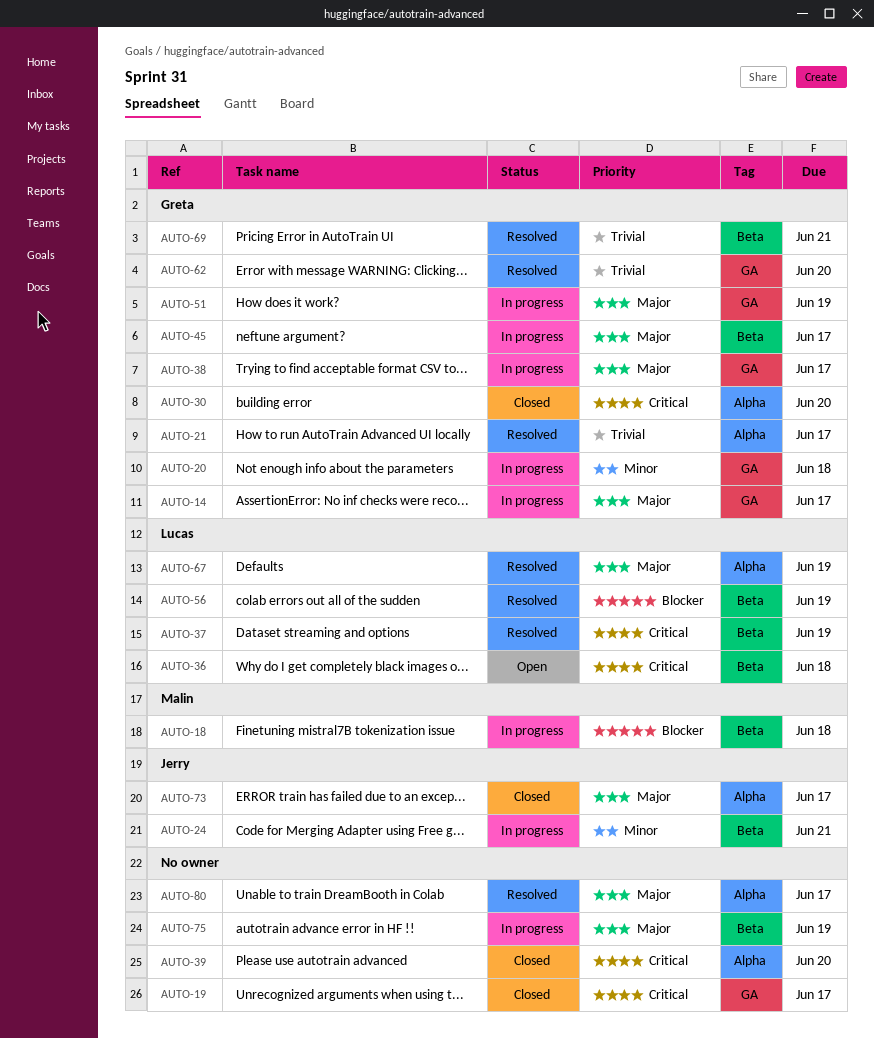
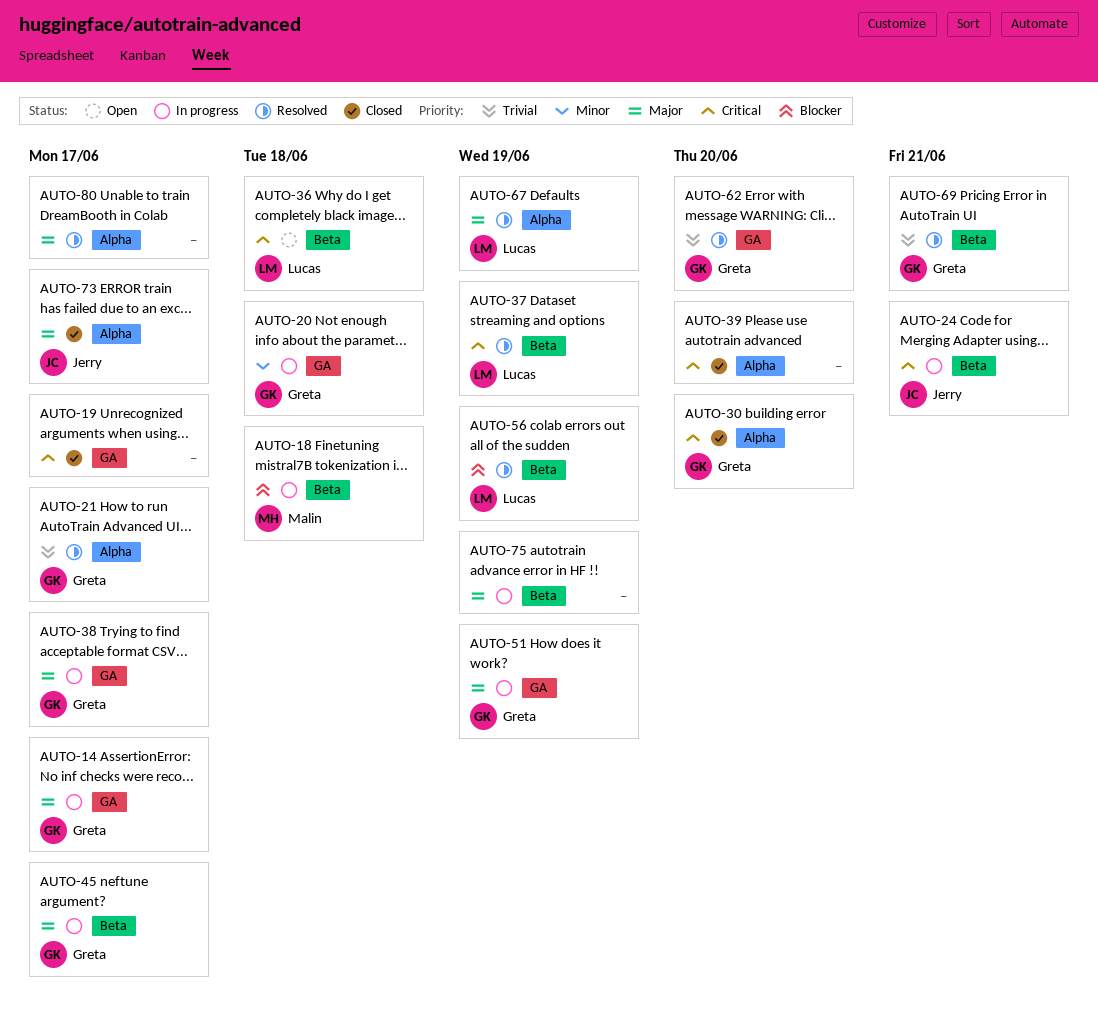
AUTO-24, priority: Minor -> Critical

